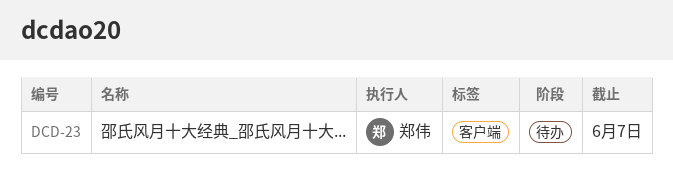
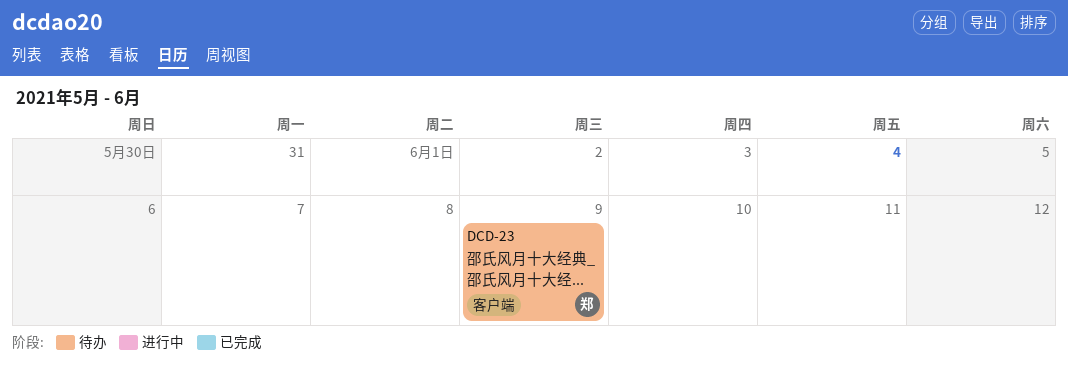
DCD-23, due: Jun 7 -> Jun 9

